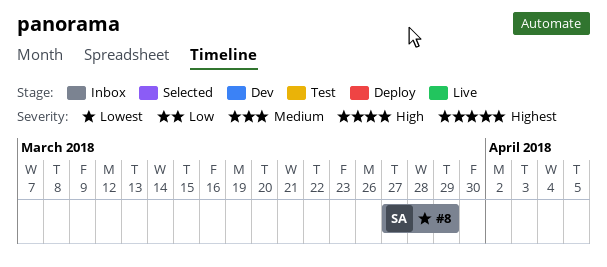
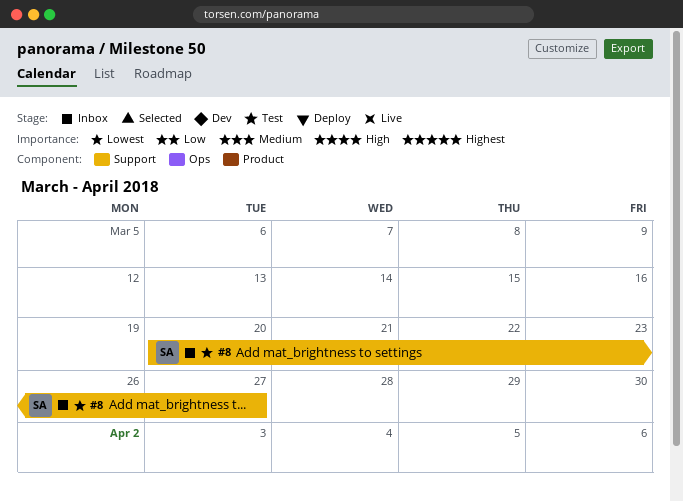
#8, start: Mar 27 -> Mar 20
#8, due: Mar 29 -> Mar 27

